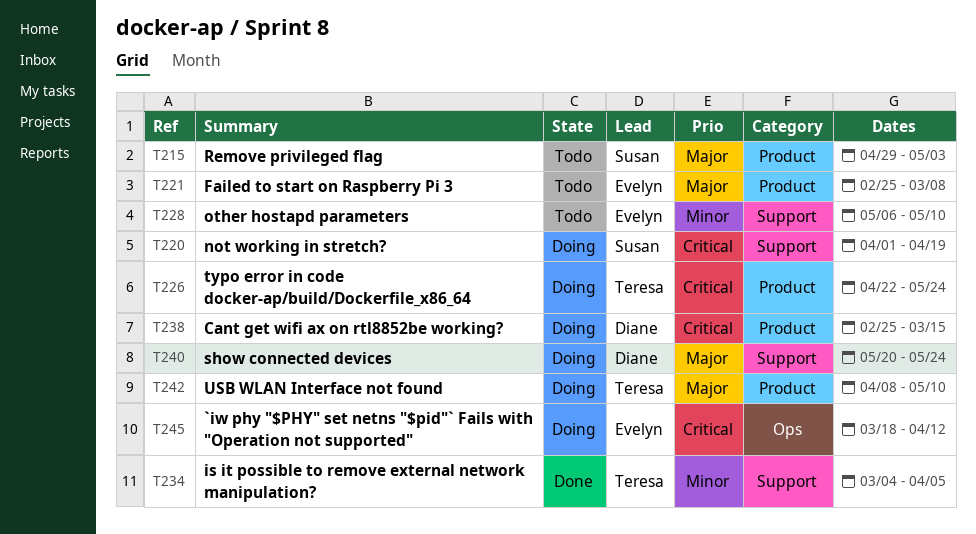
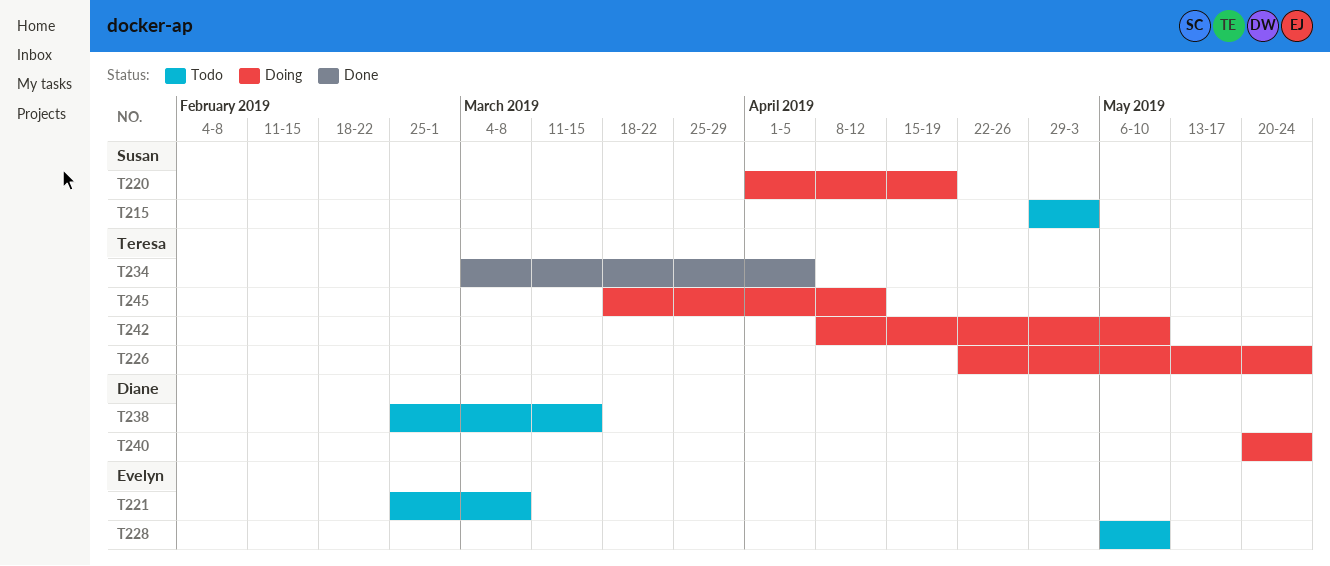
T238, status: Doing -> Todo
T245, owner: Evelyn -> Teresa

